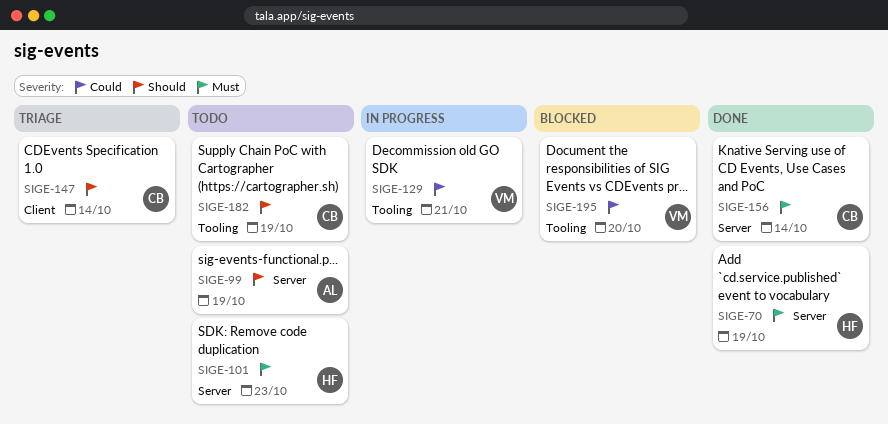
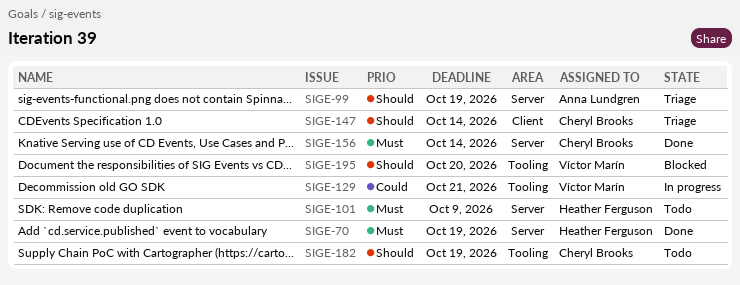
SIGE-99, status: Todo -> Triage
SIGE-101, due: Oct 23 -> Oct 9
SIGE-195, priority: Could -> Should

